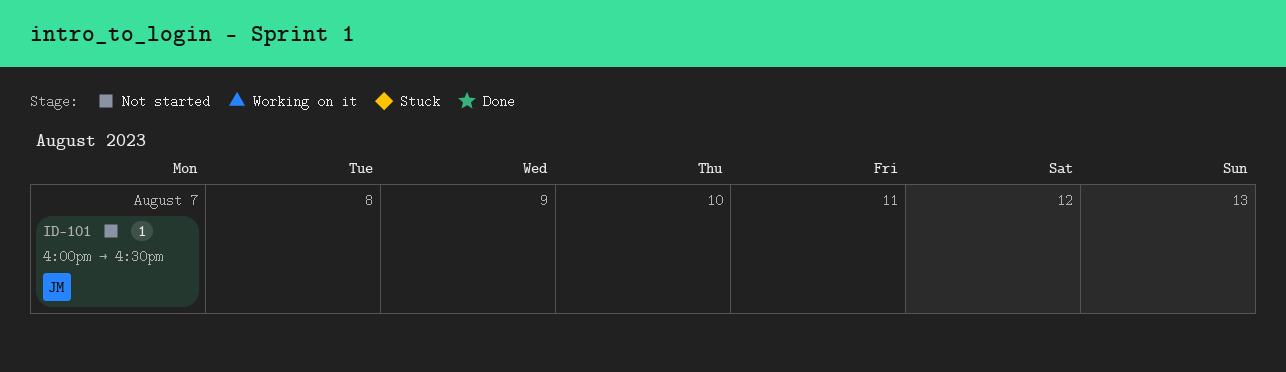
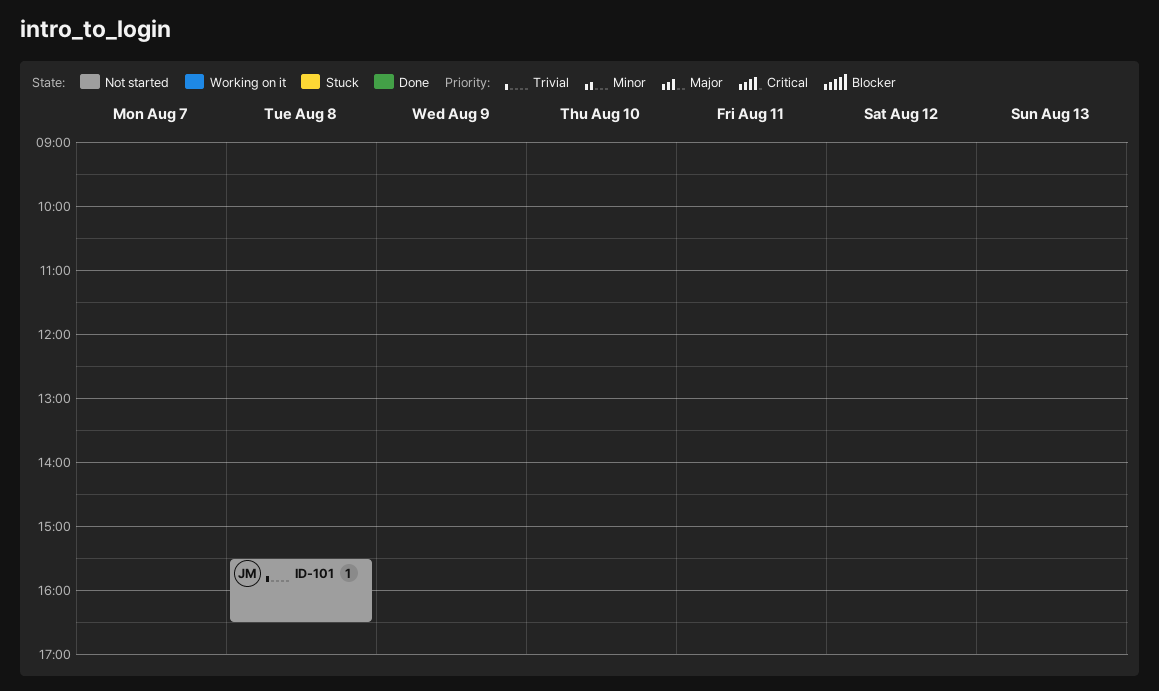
ID-101, day: Aug 7 -> Aug 8
ID-101, begins: 16:00 -> 15:30

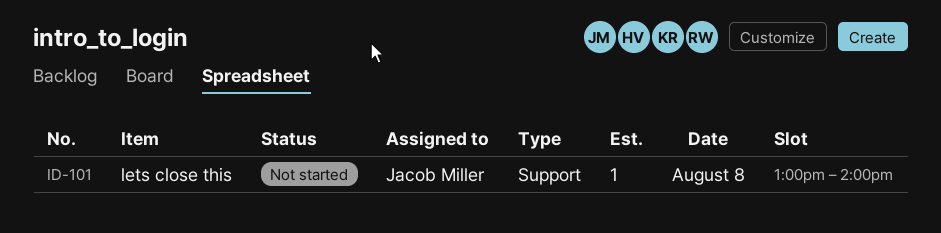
ID-101, begins: 15:30 -> 13:00
ID-101, ends: 16:30 -> 14:00

